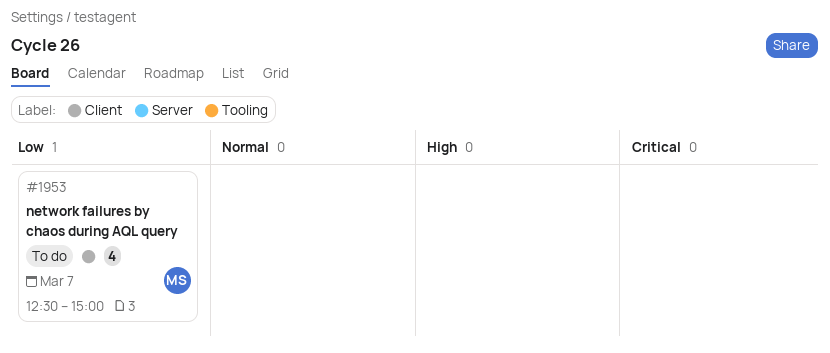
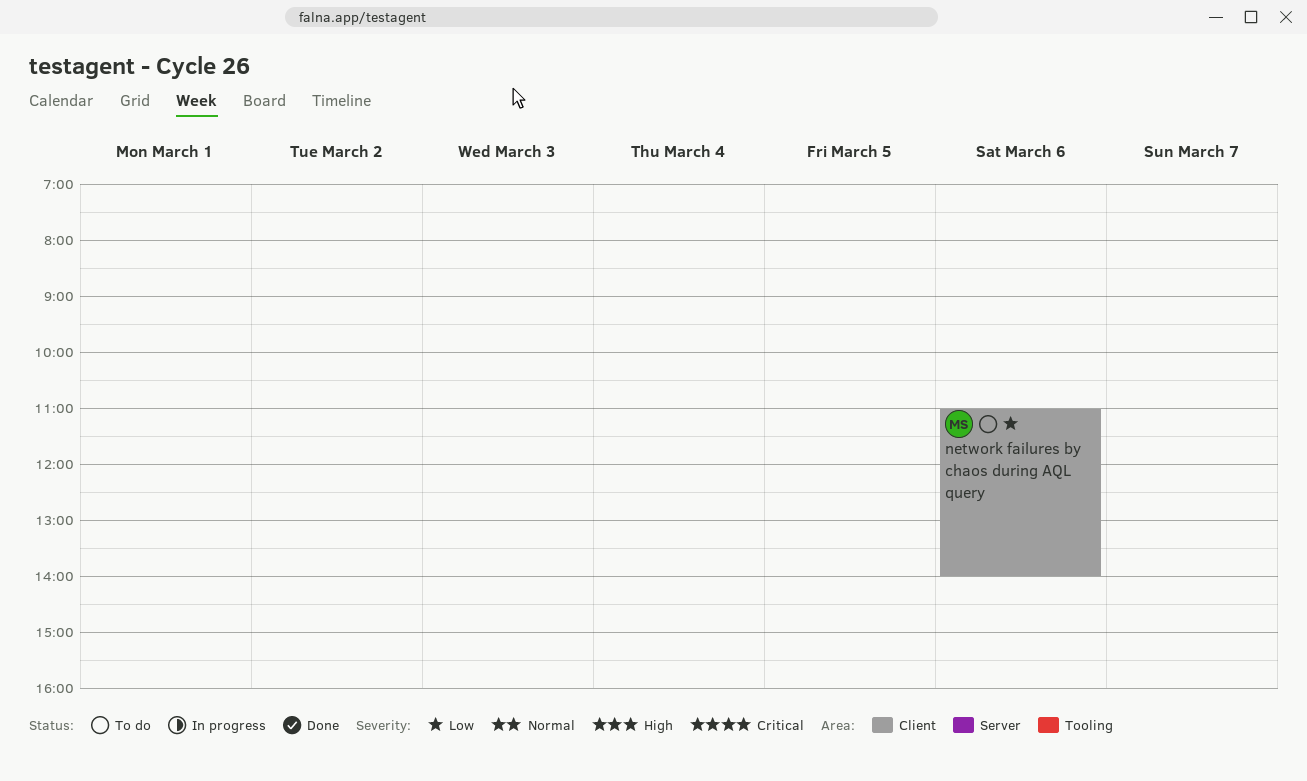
network failures by chaos during AQL query, day: Mar 7 -> Mar 6
network failures by chaos during AQL query, begins: 12:30 -> 11:00
network failures by chaos during AQL query, ends: 15:00 -> 14:00

